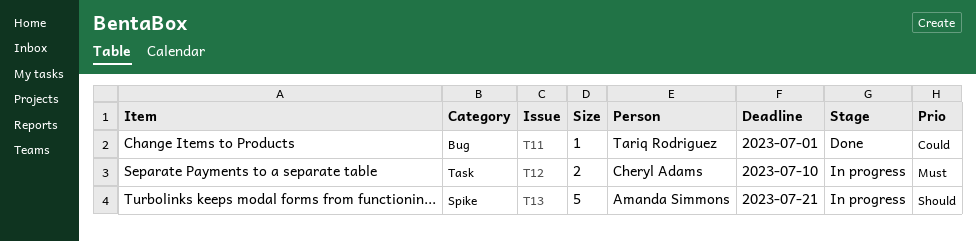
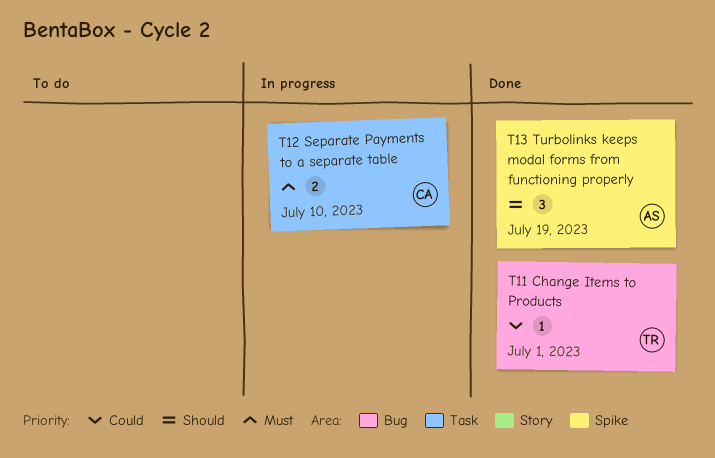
T13, status: In progress -> Done
T13, estimate: 5 -> 3
T13, due: Jul 21 -> Jul 19

